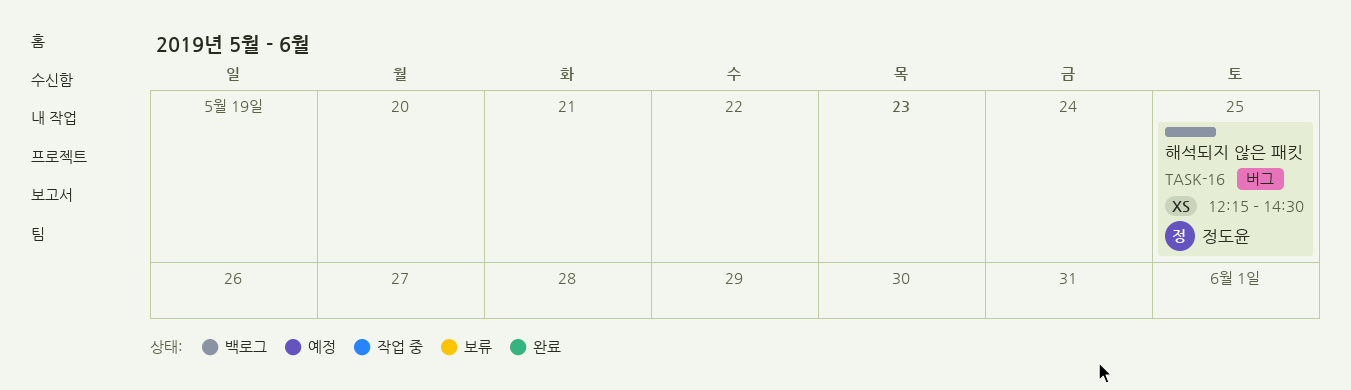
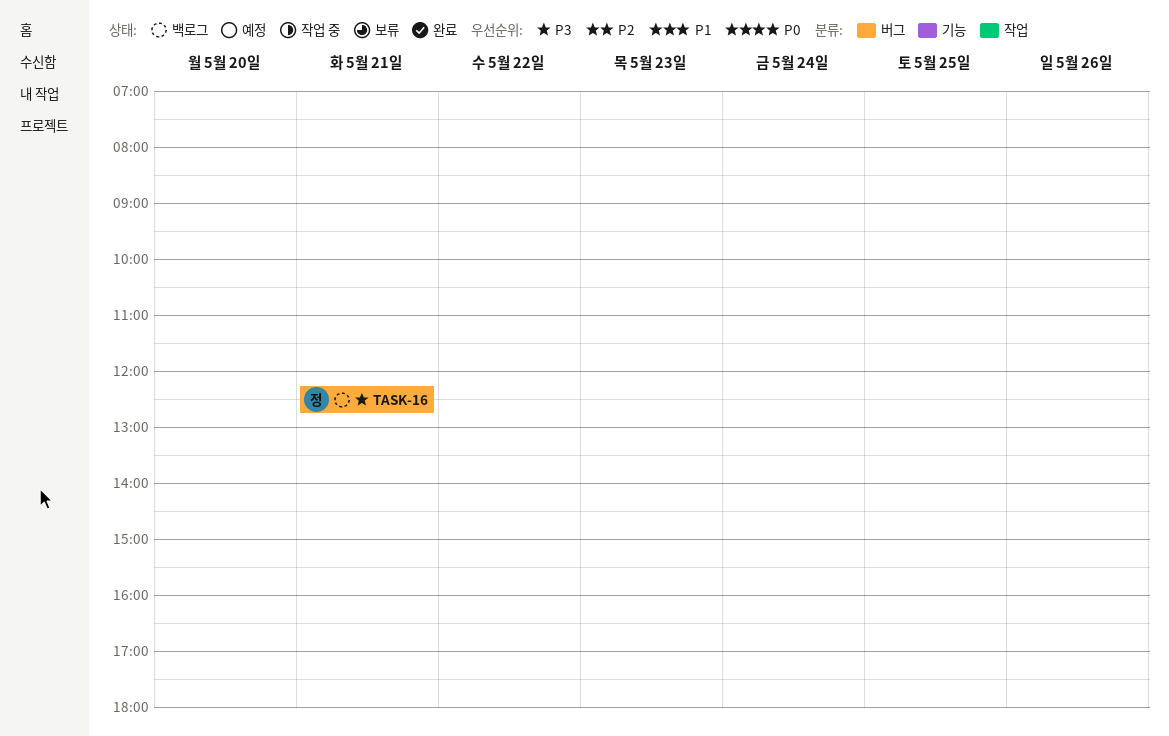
TASK-16, day: May 25 -> May 21
TASK-16, ends: 14:30 -> 12:45

